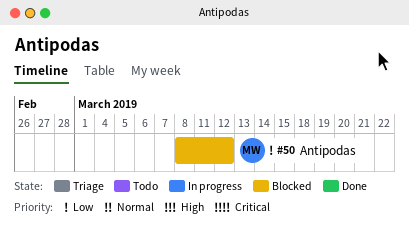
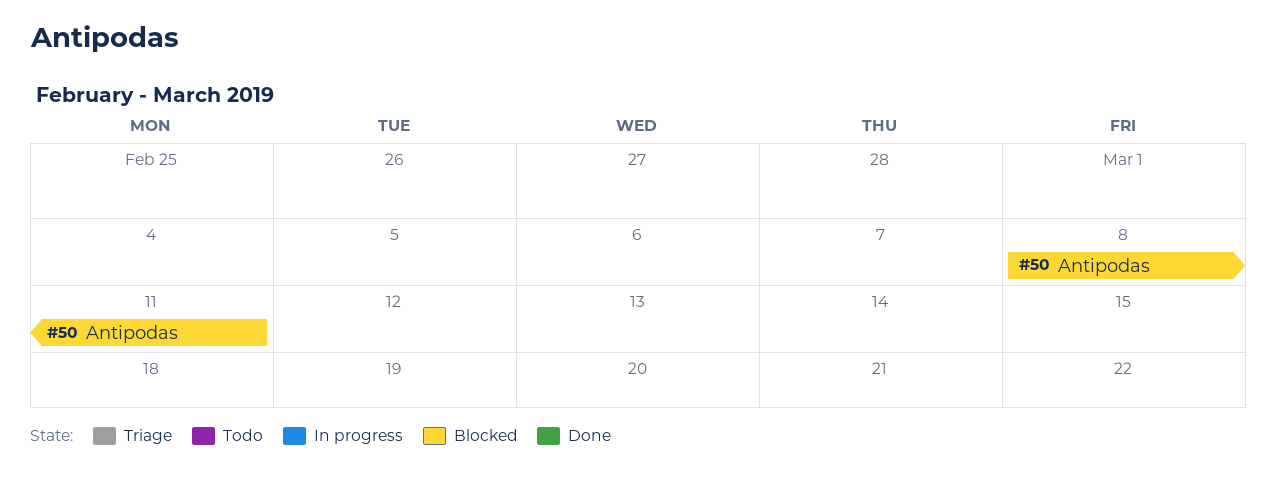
#50, due: Mar 12 -> Mar 11

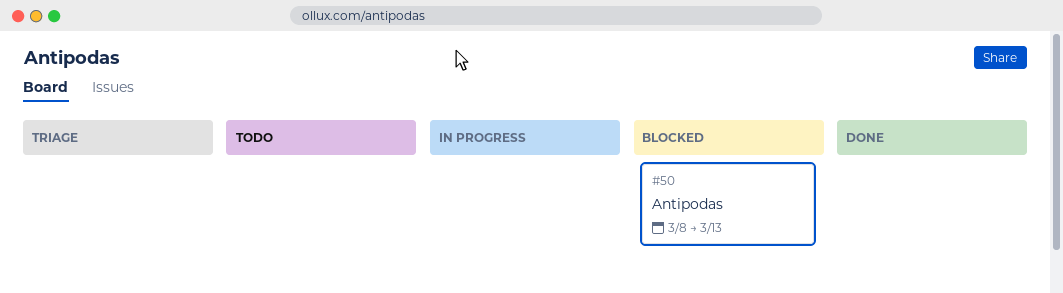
#50, due: Mar 11 -> Mar 13

